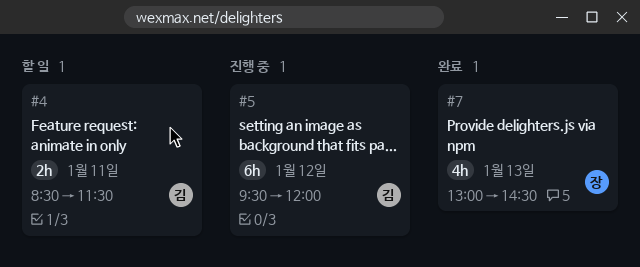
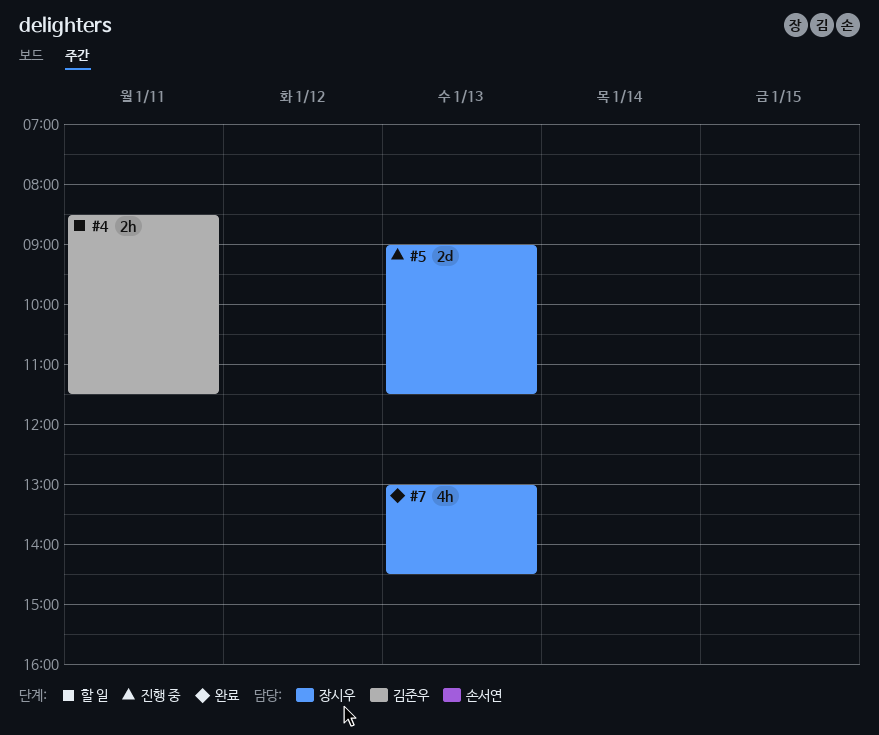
#5, owner: 김준우 -> 장시우
#5, estimate: 6h -> 2d
#5, day: Jan 12 -> Jan 13
#5, begins: 09:30 -> 09:00
#5, ends: 12:00 -> 11:30

